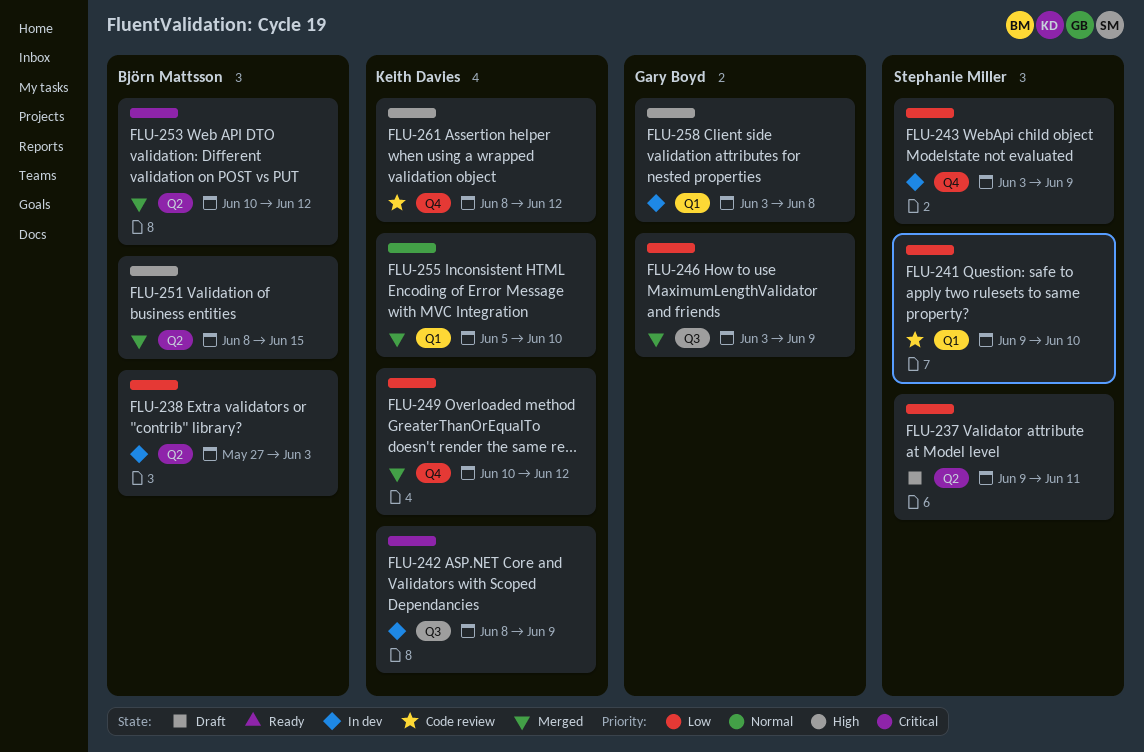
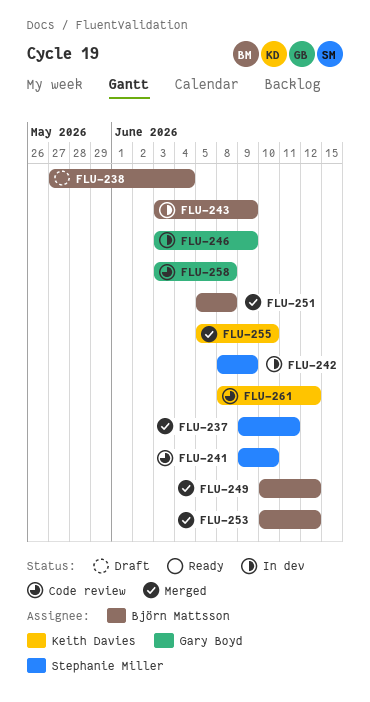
FLU-237, status: Draft -> Merged
FLU-238, status: In dev -> Draft
FLU-238, due: Jun 3 -> Jun 4
FLU-242, owner: Keith Davies -> Stephanie Miller
FLU-243, owner: Stephanie Miller -> Björn Mattsson
FLU-246, status: Merged -> In dev
FLU-249, owner: Keith Davies -> Björn Mattsson
FLU-251, start: Jun 8 -> Jun 5
FLU-251, due: Jun 15 -> Jun 8
FLU-258, status: In dev -> Code review

